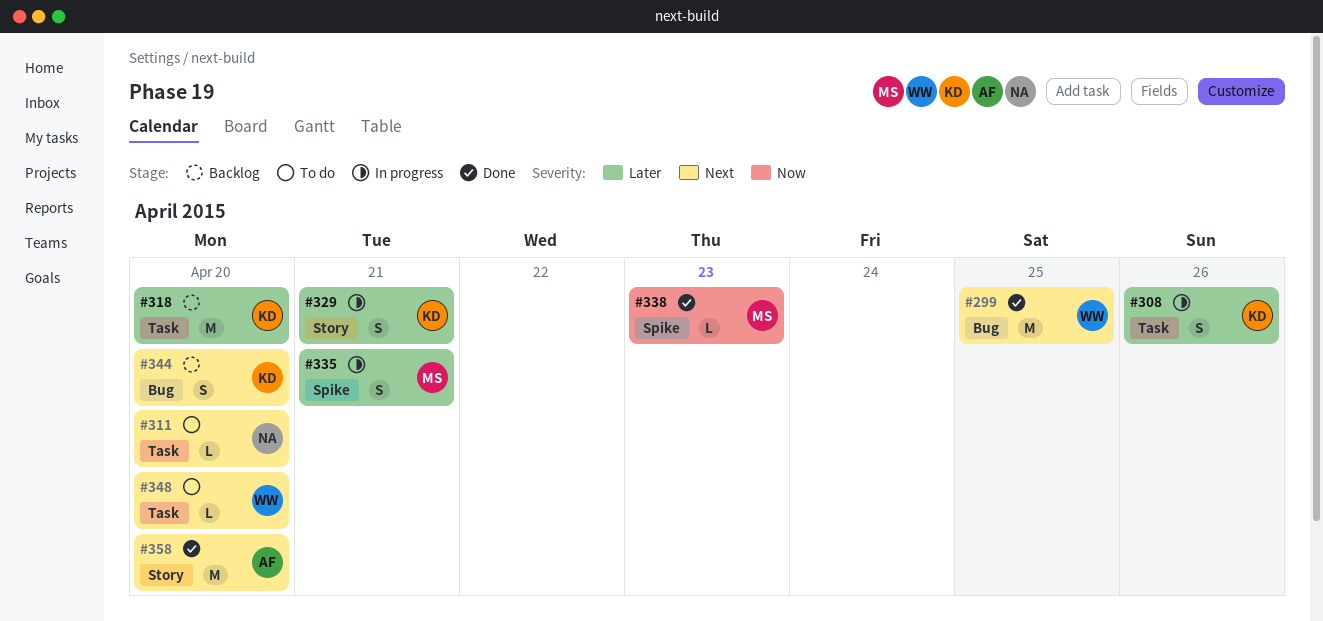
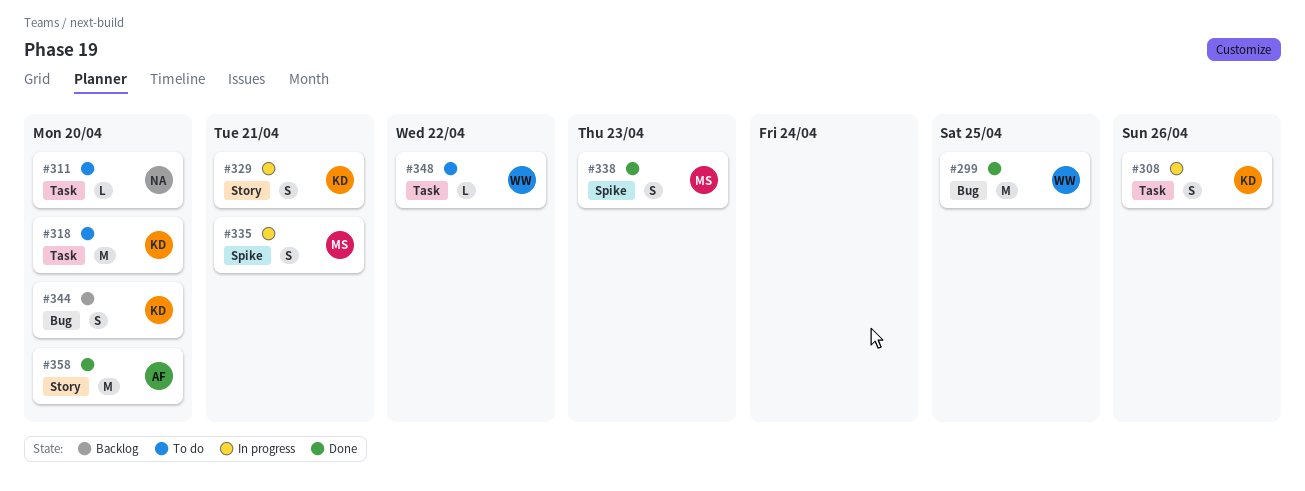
#318, status: Backlog -> To do
#338, estimate: L -> S
#348, due: Apr 20 -> Apr 22

